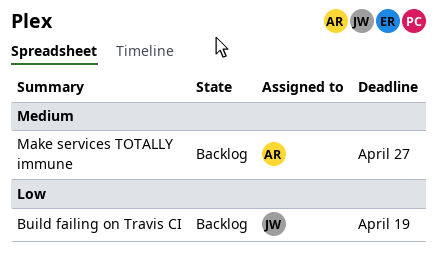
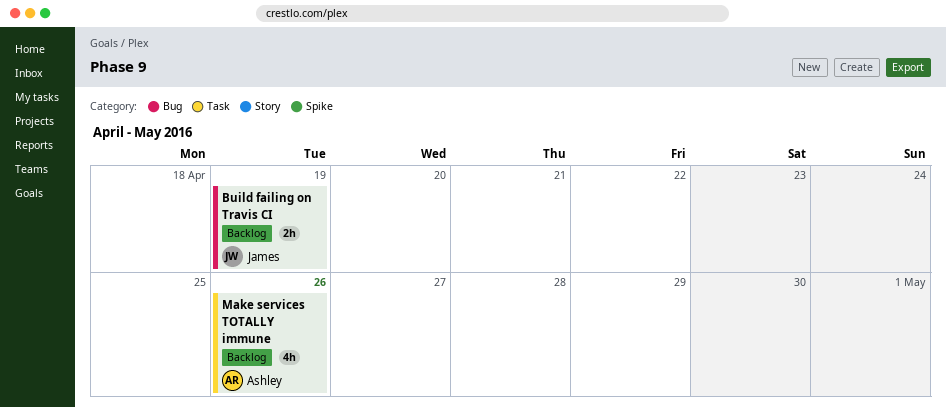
Make services TOTALLY immune, due: Apr 27 -> Apr 26

